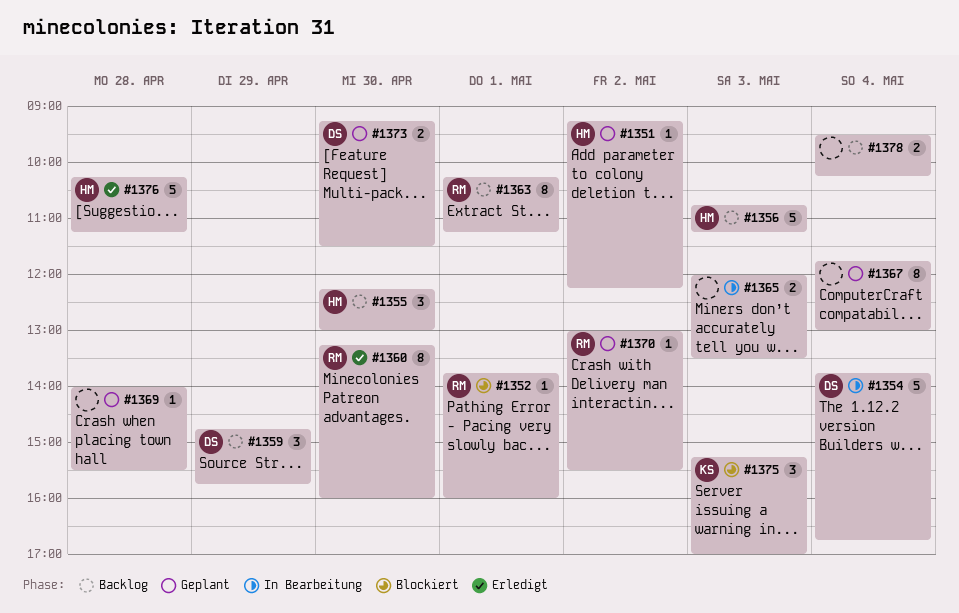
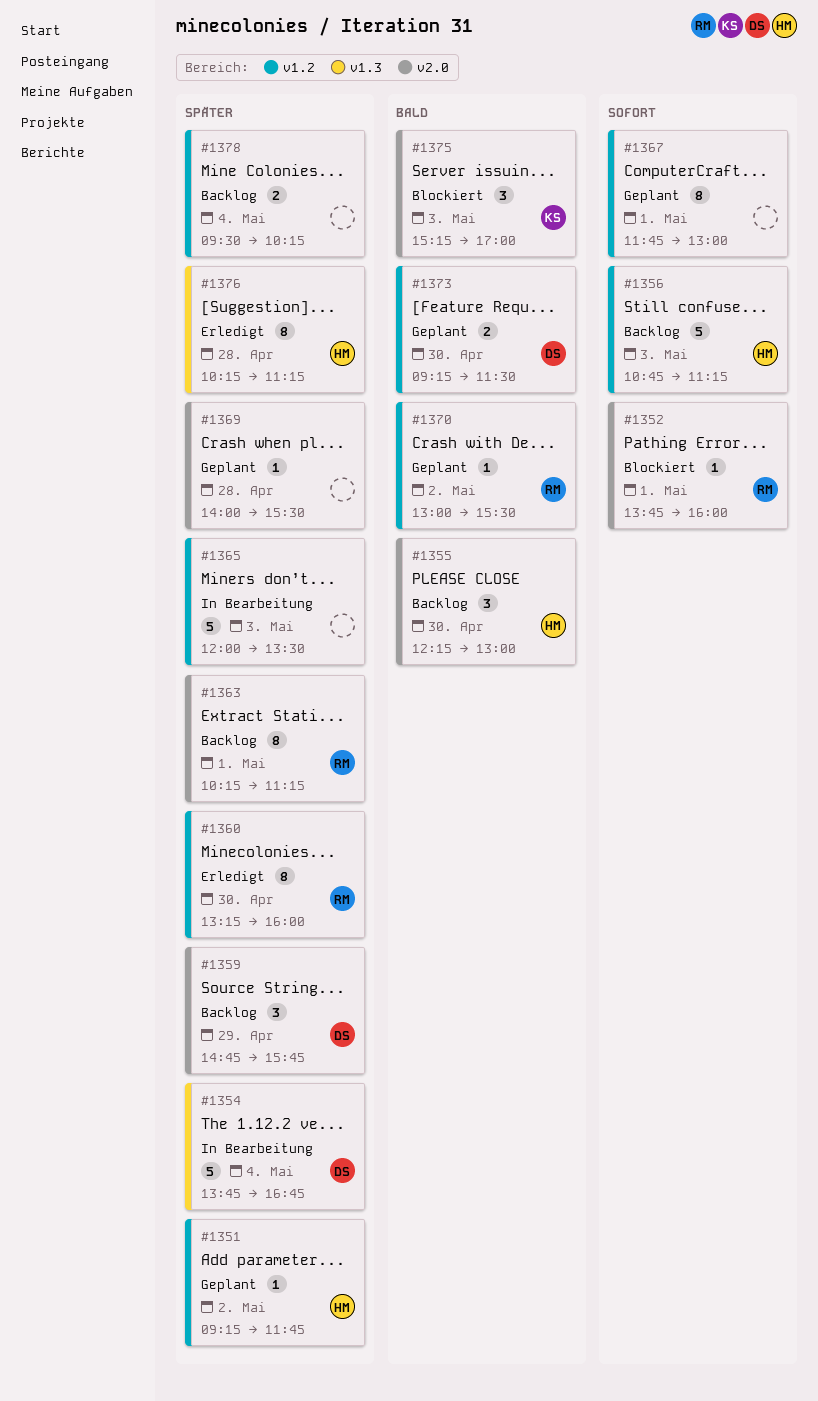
#1351, ends: 12:15 -> 11:45
#1365, estimate: 2 -> 5
#1367, day: May 4 -> May 1
#1376, estimate: 5 -> 8

